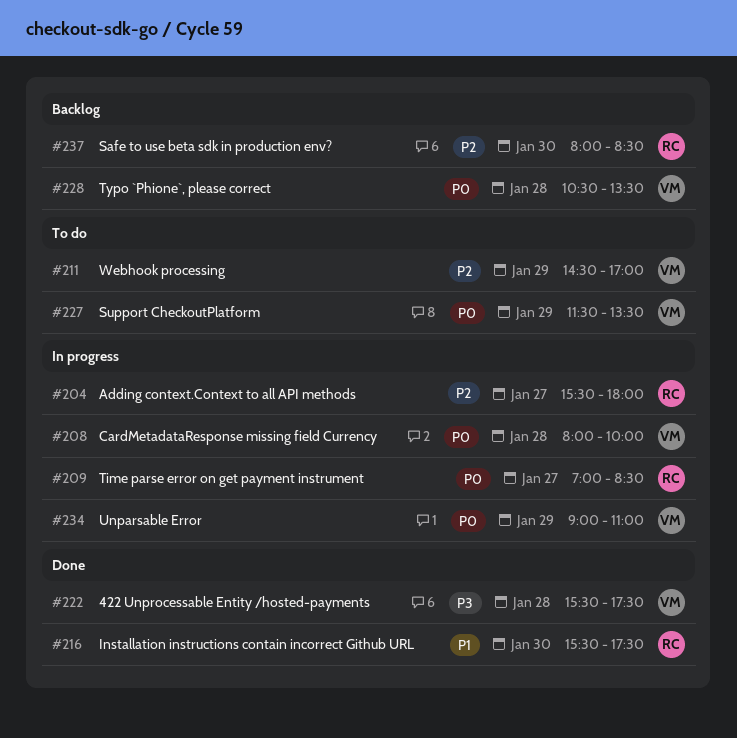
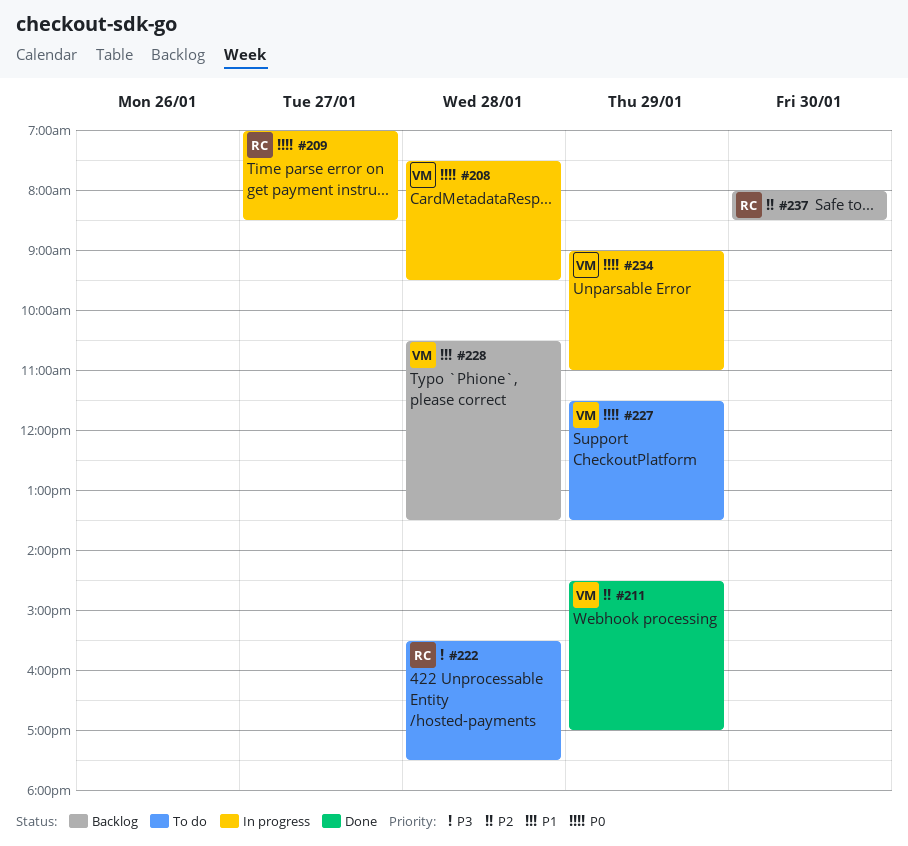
#204: present -> none
#208, begins: 08:00 -> 07:30
#208, ends: 10:00 -> 09:30
#211, status: To do -> Done
#216: present -> none
#222, status: Done -> To do
#222, owner: VM -> RC
#228, priority: P0 -> P1

